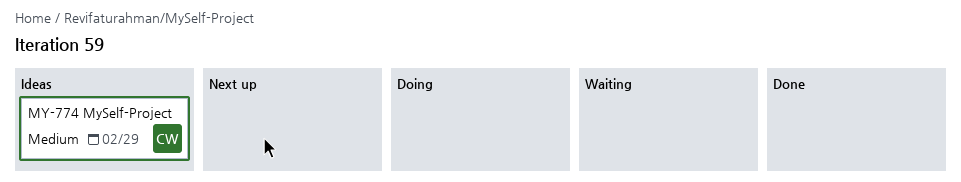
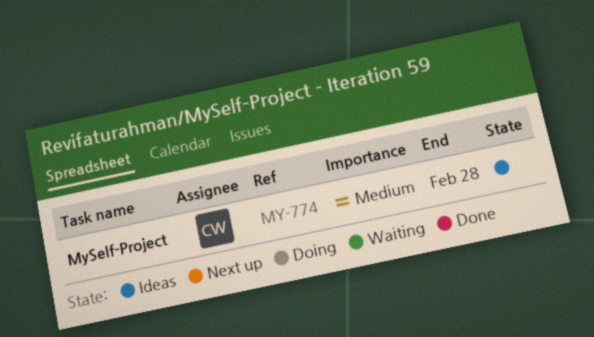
MY-774, due: Feb 29 -> Feb 28

